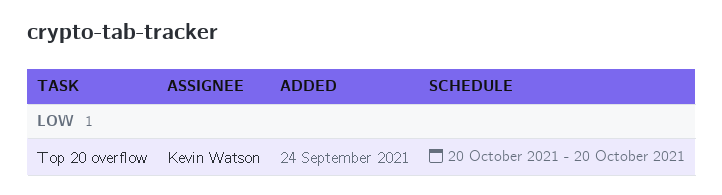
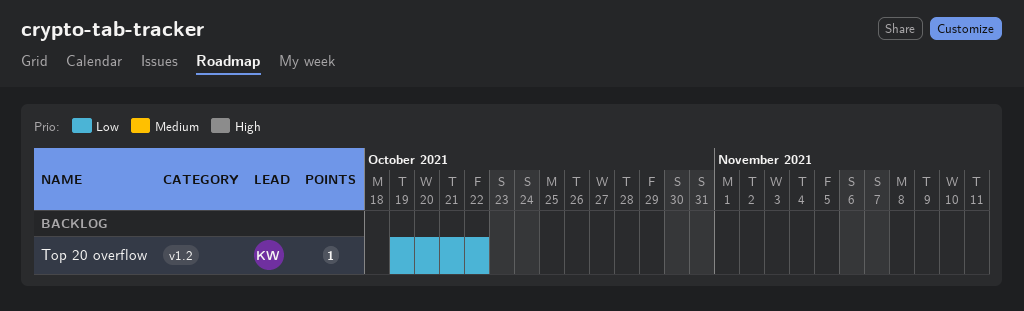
Top 20 overflow, start: Oct 20 -> Oct 19
Top 20 overflow, due: Oct 20 -> Oct 22

